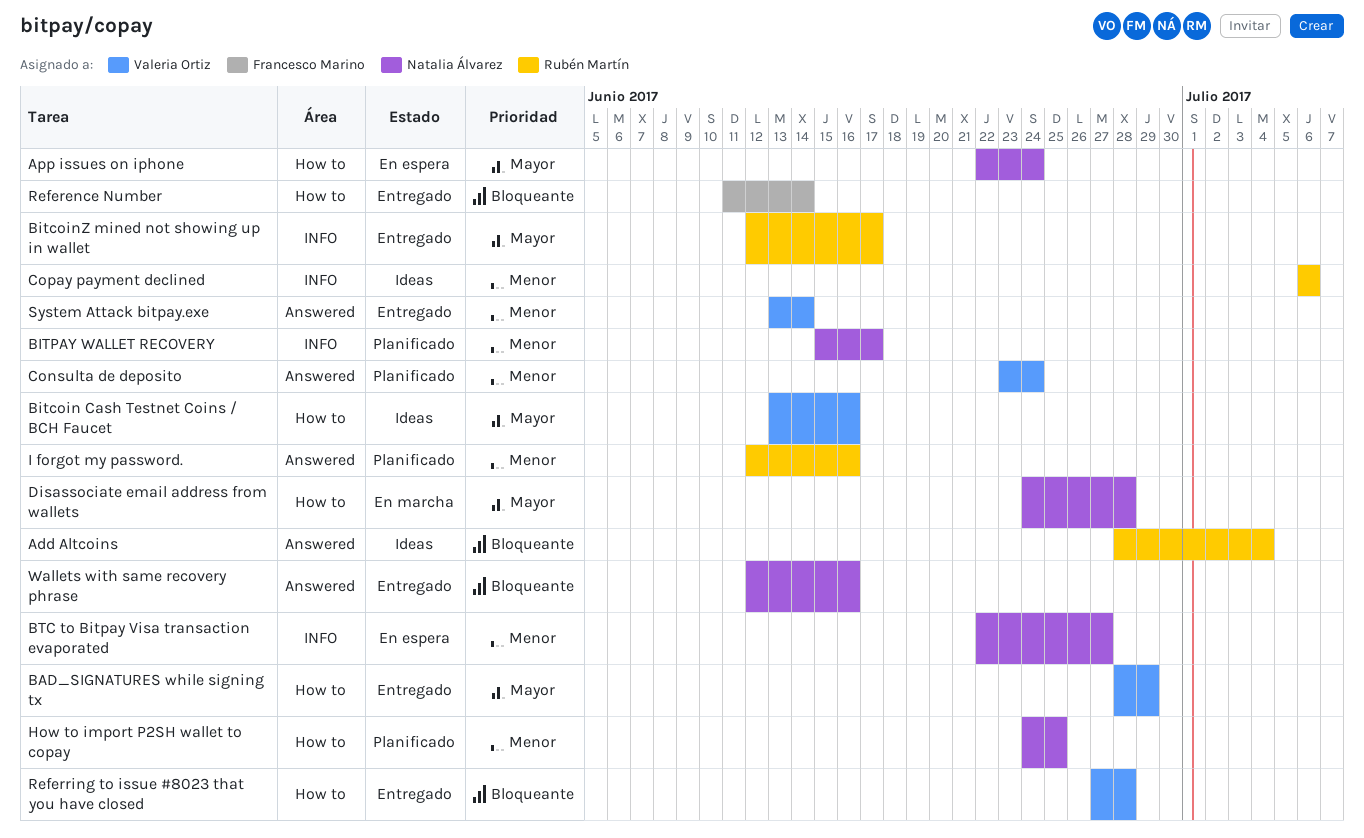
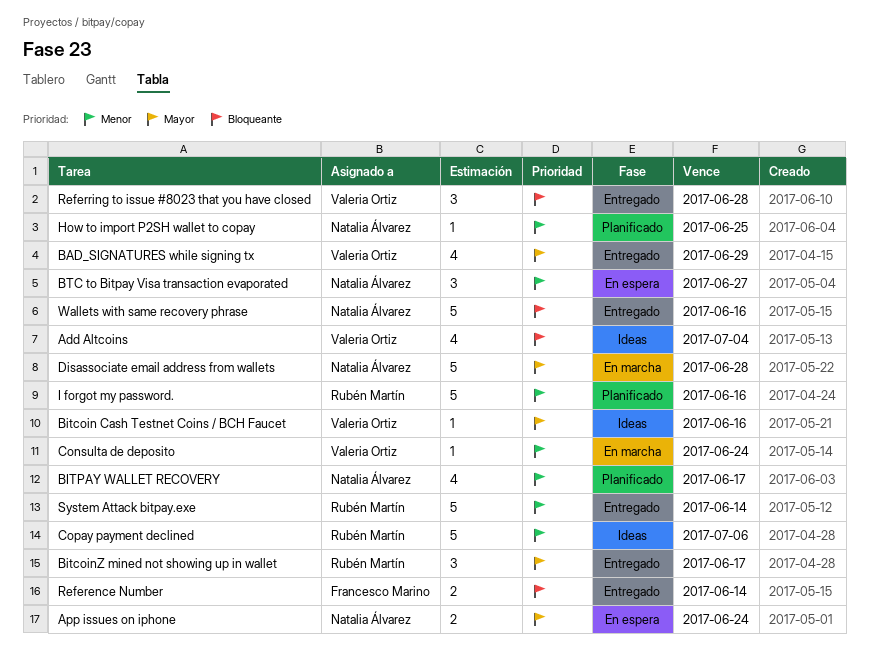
Add Altcoins, owner: Rubén Martín -> Valeria Ortiz
Consulta de deposito, status: Planificado -> En marcha
System Attack bitpay.exe, owner: Valeria Ortiz -> Rubén Martín

